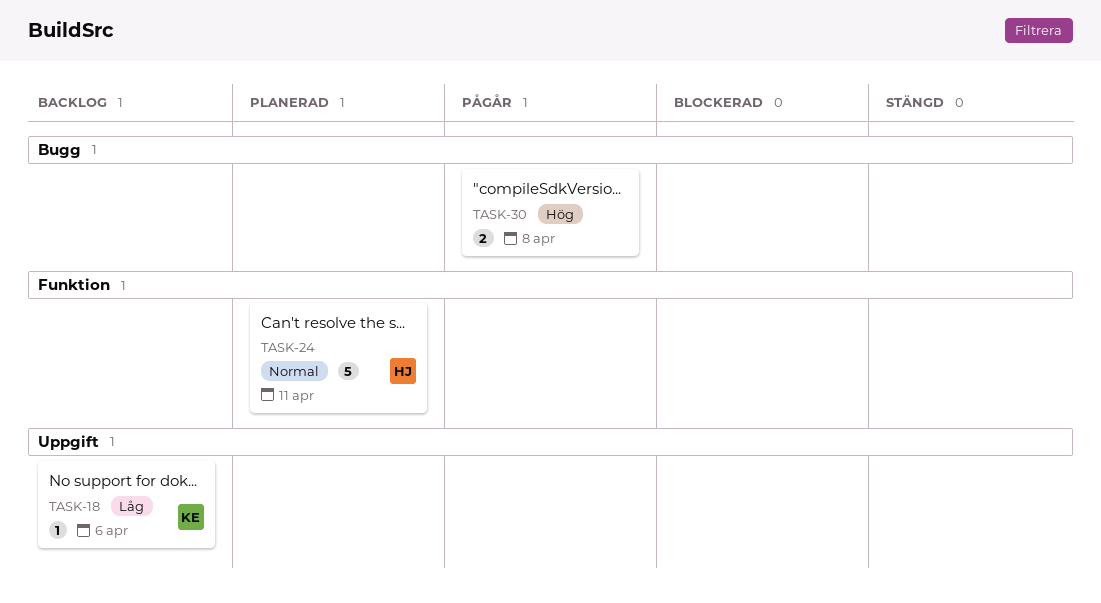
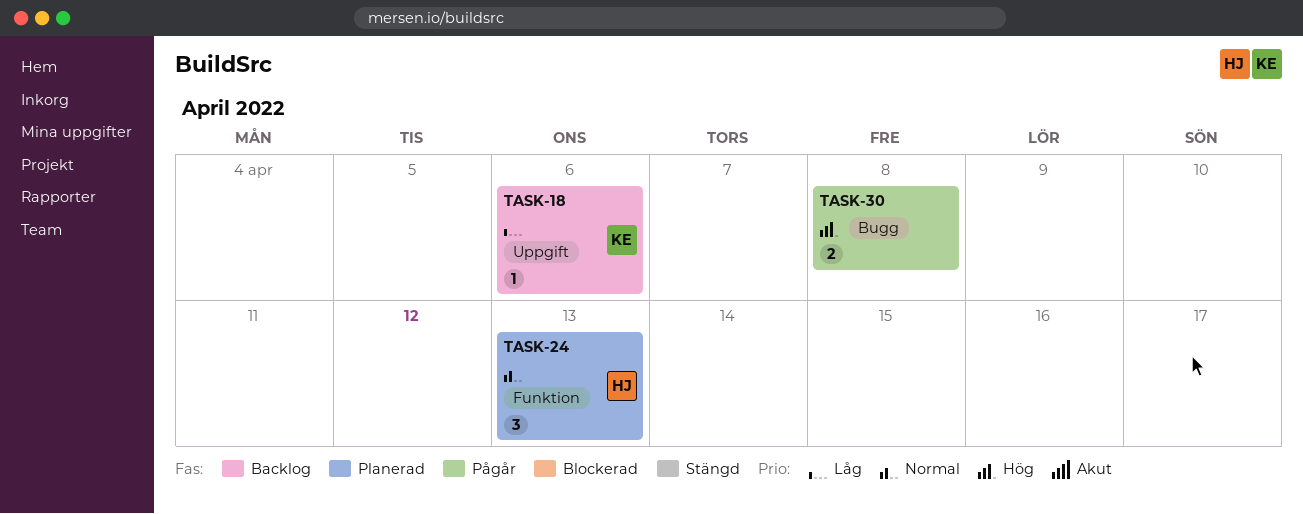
TASK-24, estimate: 5 -> 3
TASK-24, due: Apr 11 -> Apr 13

